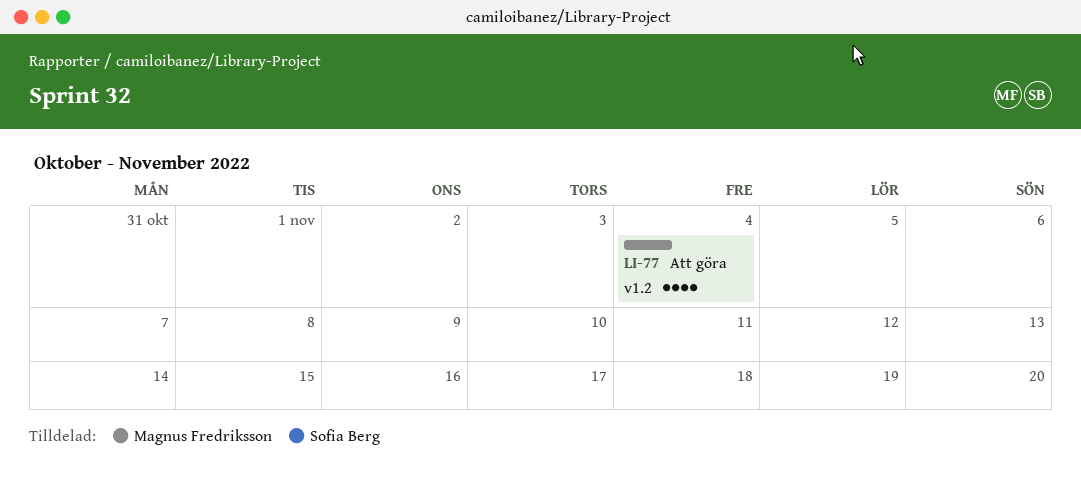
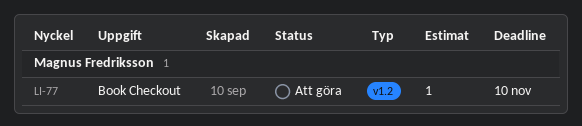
LI-77, estimate: 4 -> 1
LI-77, due: Nov 4 -> Nov 10

